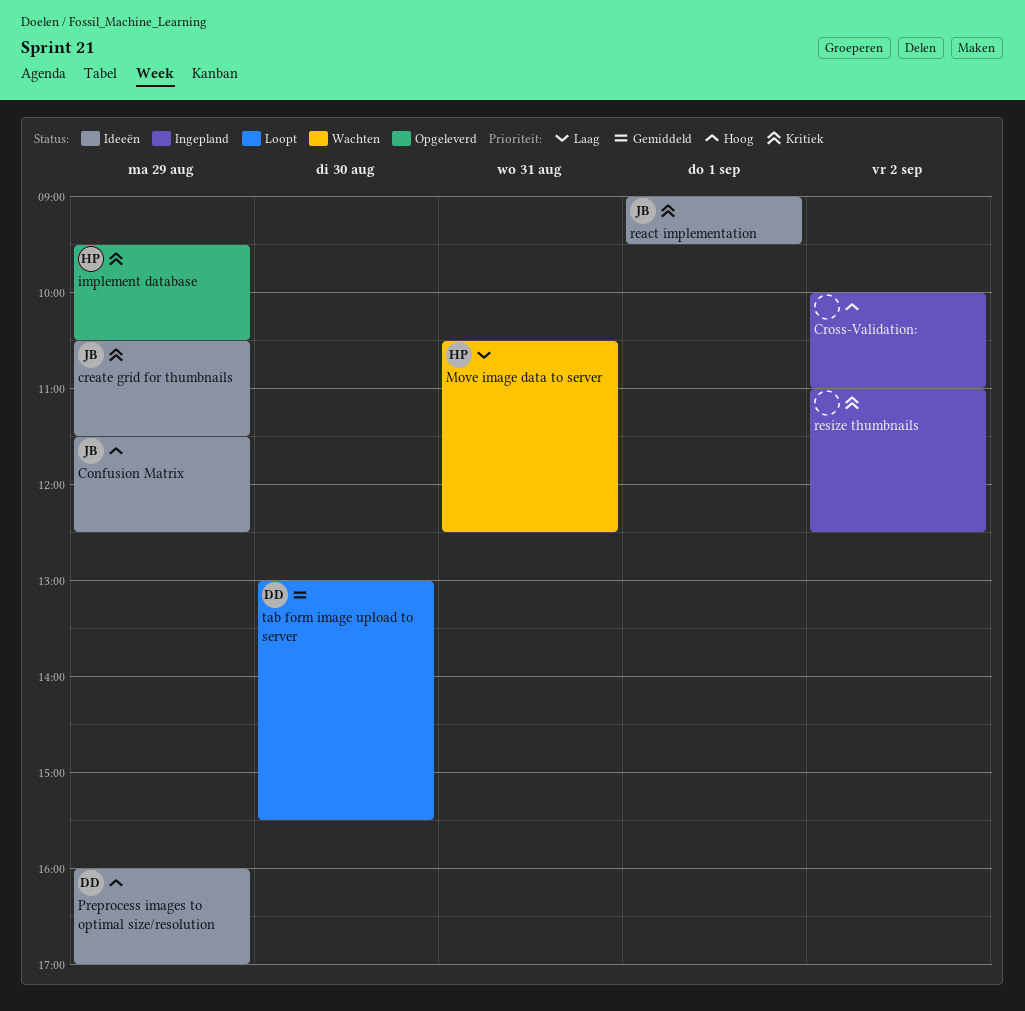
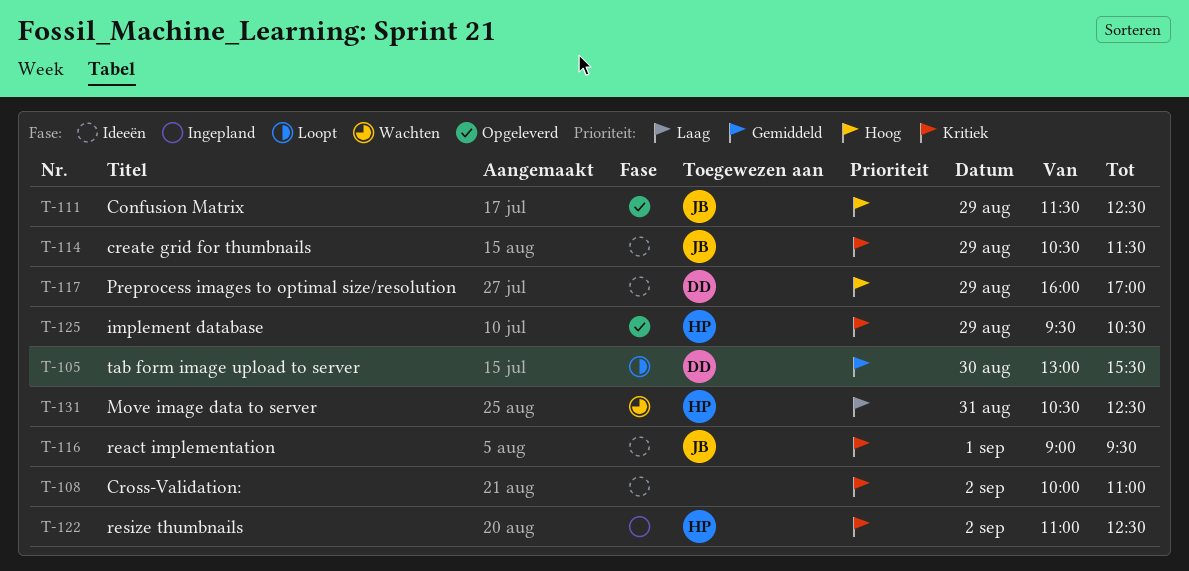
Confusion Matrix, status: Ideeën -> Opgeleverd
Cross-Validation:, status: Ingepland -> Ideeën
Cross-Validation:, priority: Hoog -> Kritiek
resize thumbnails, owner: none -> HP

